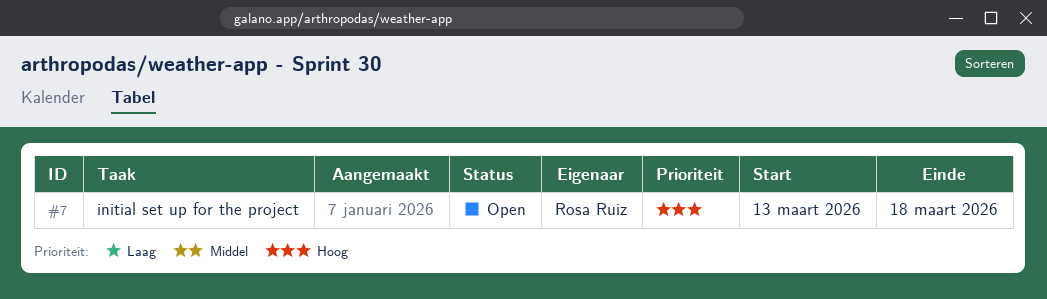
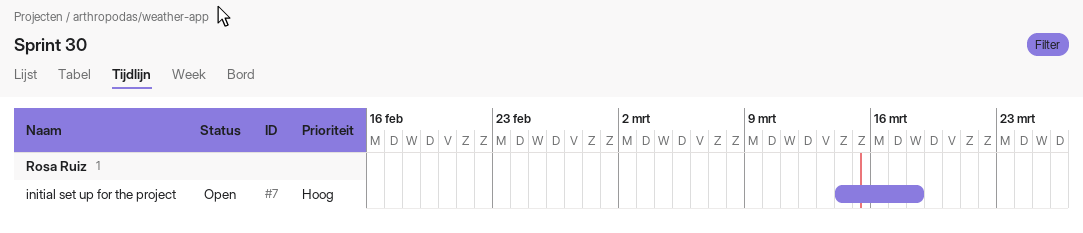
#7, start: Mar 13 -> Mar 14

